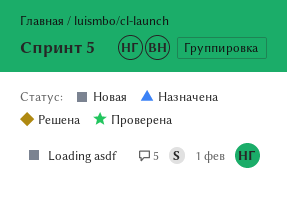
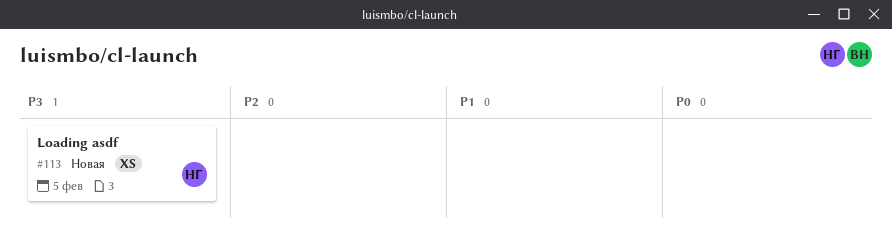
Loading asdf, estimate: S -> XS
Loading asdf, due: Feb 1 -> Feb 5

